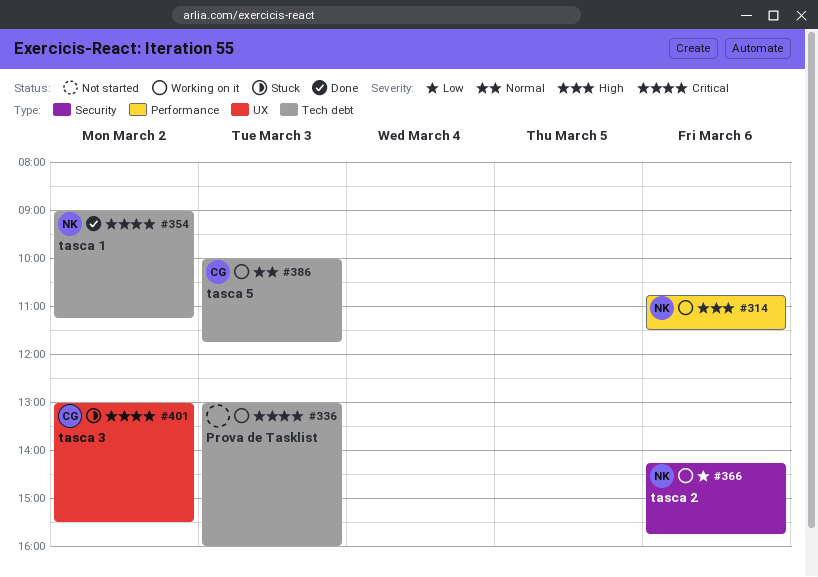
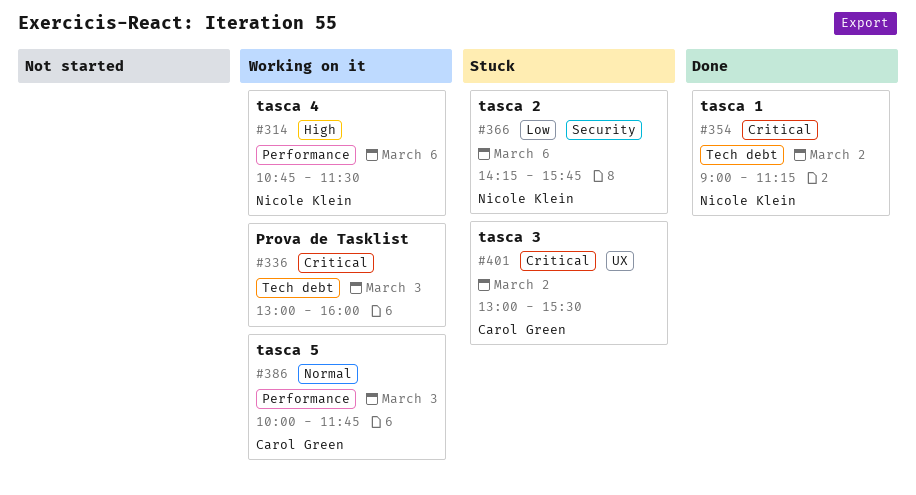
#366, status: Working on it -> Stuck
#386, label: Tech debt -> Performance

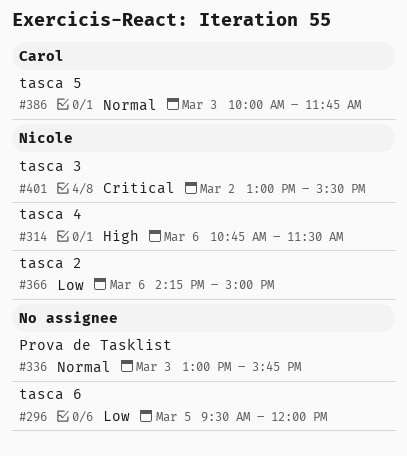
#296: none -> present
#336, priority: Critical -> Normal
#336, ends: 16:00 -> 15:45
#354: present -> none
#366, ends: 15:45 -> 15:00
#401, owner: Carol Green -> Nicole Klein

